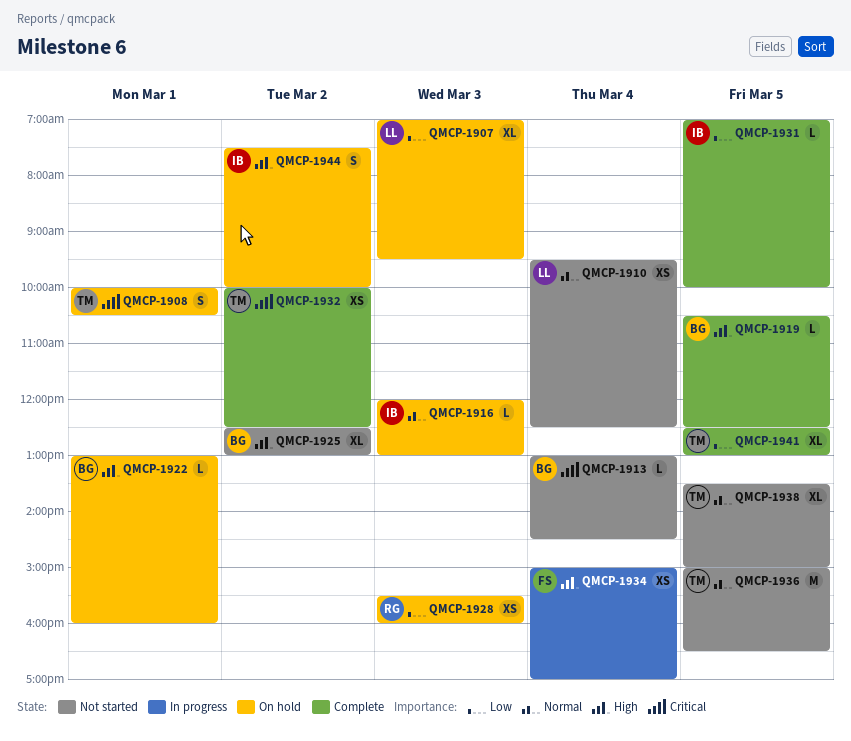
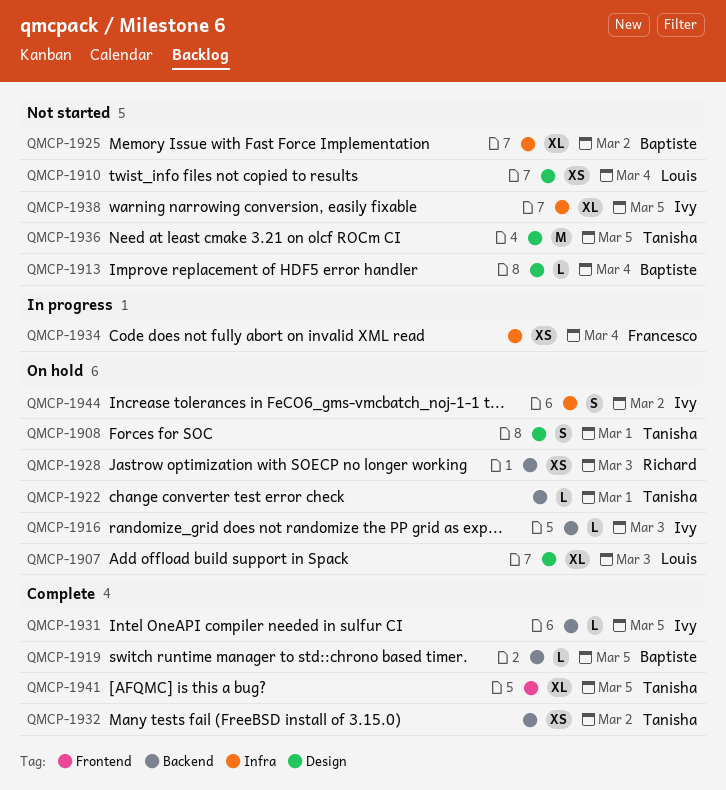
QMCP-1922, owner: Baptiste -> Tanisha
QMCP-1938, owner: Tanisha -> Ivy

